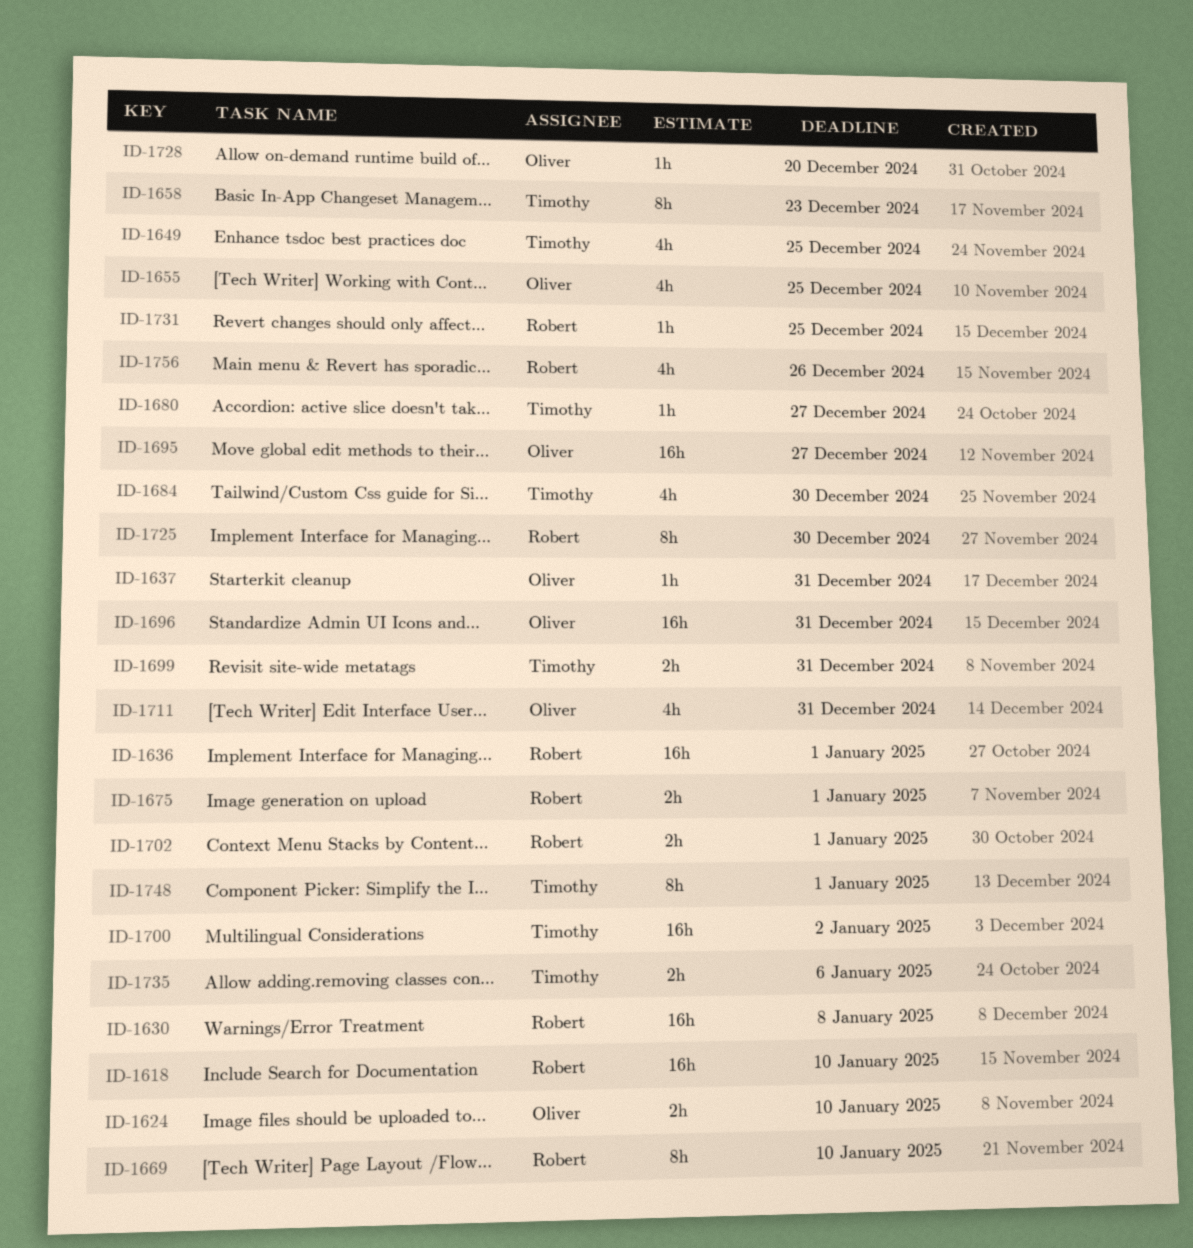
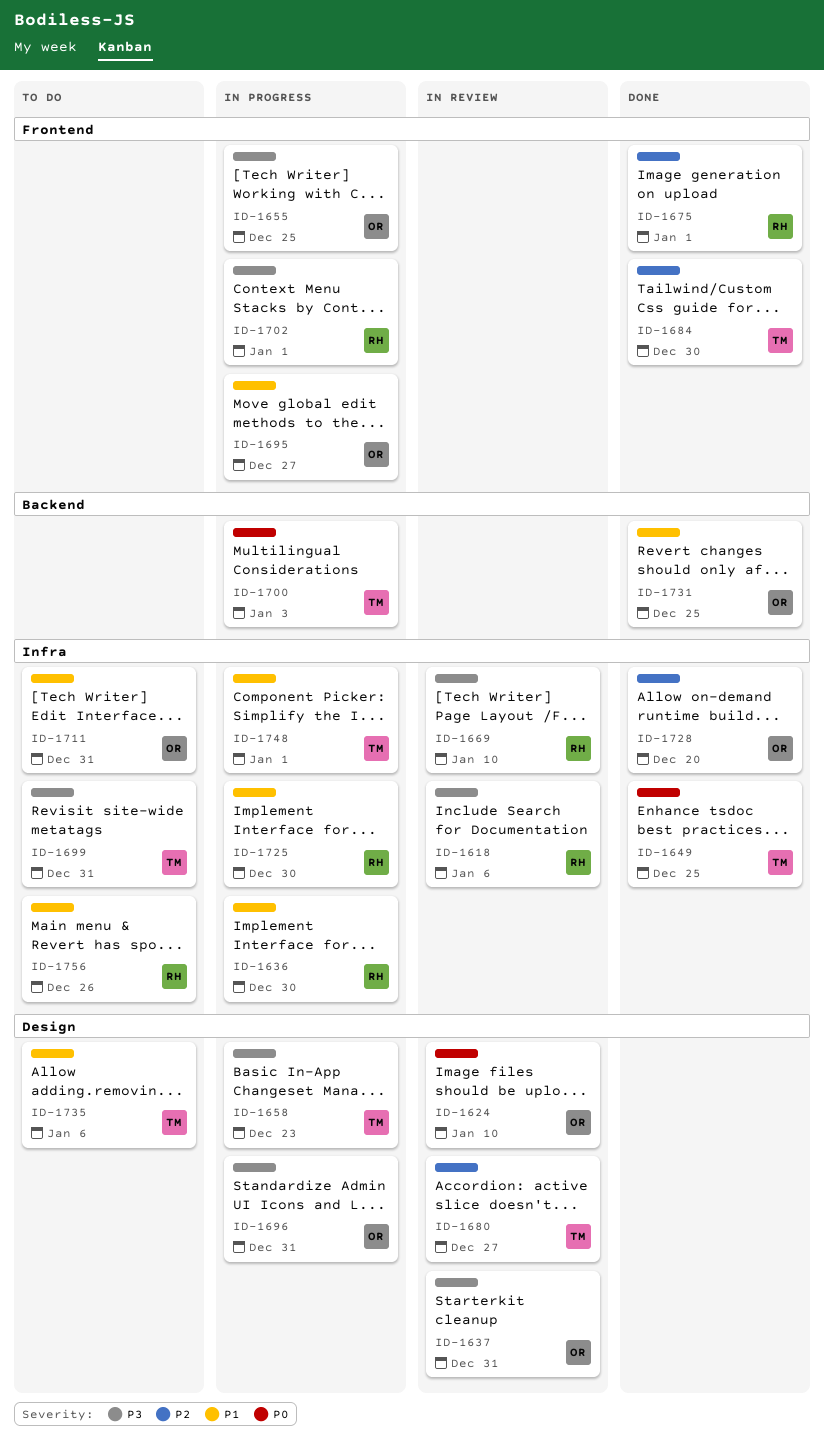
ID-1618, due: Jan 10 -> Jan 6
ID-1630: present -> none
ID-1636, due: Jan 1 -> Dec 30
ID-1700, due: Jan 2 -> Jan 3
ID-1731, owner: Robert -> Oliver

